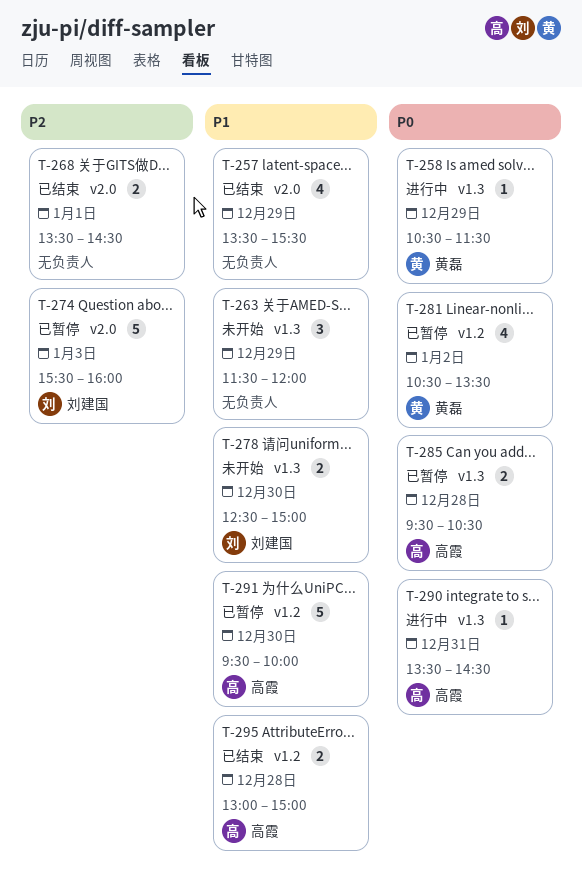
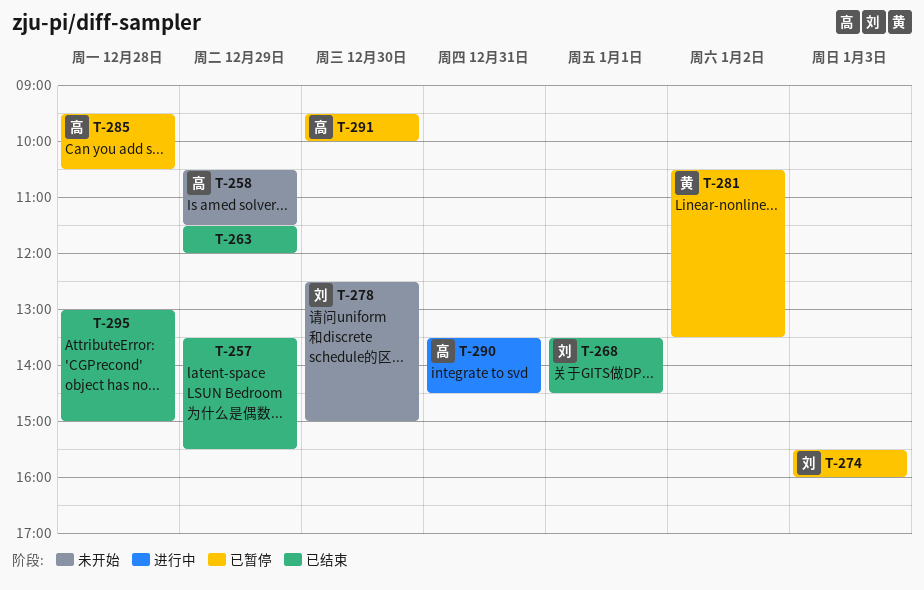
T-258, status: 进行中 -> 未开始
T-258, owner: 黄磊 -> 高霞
T-263, status: 未开始 -> 已结束
T-268, owner: none -> 刘建国
T-295, owner: 高霞 -> none

